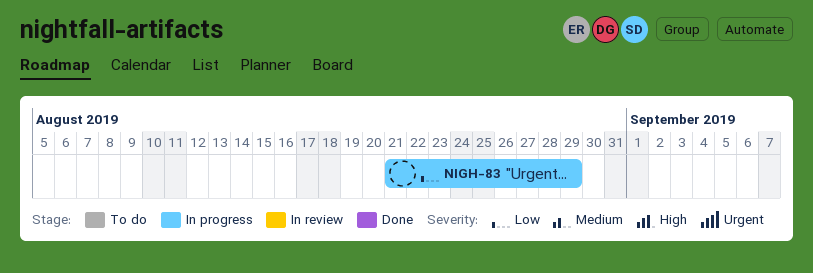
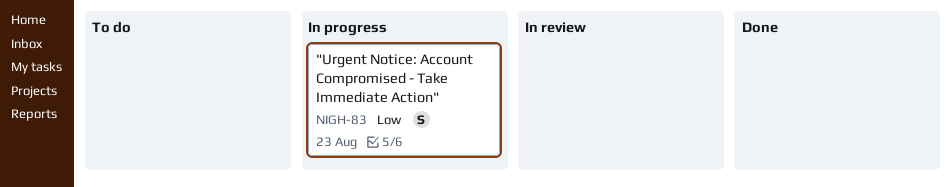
NIGH-83, due: Aug 29 -> Aug 23

